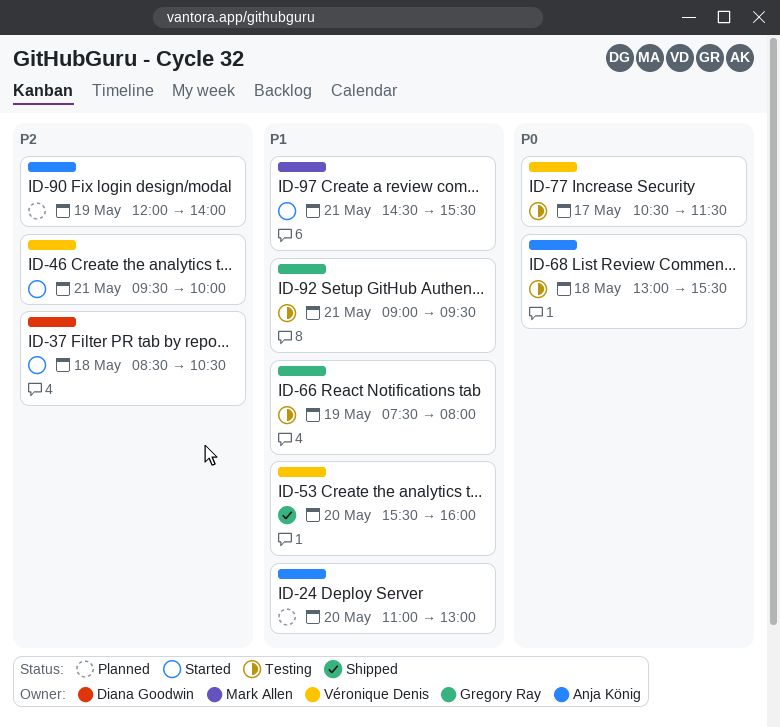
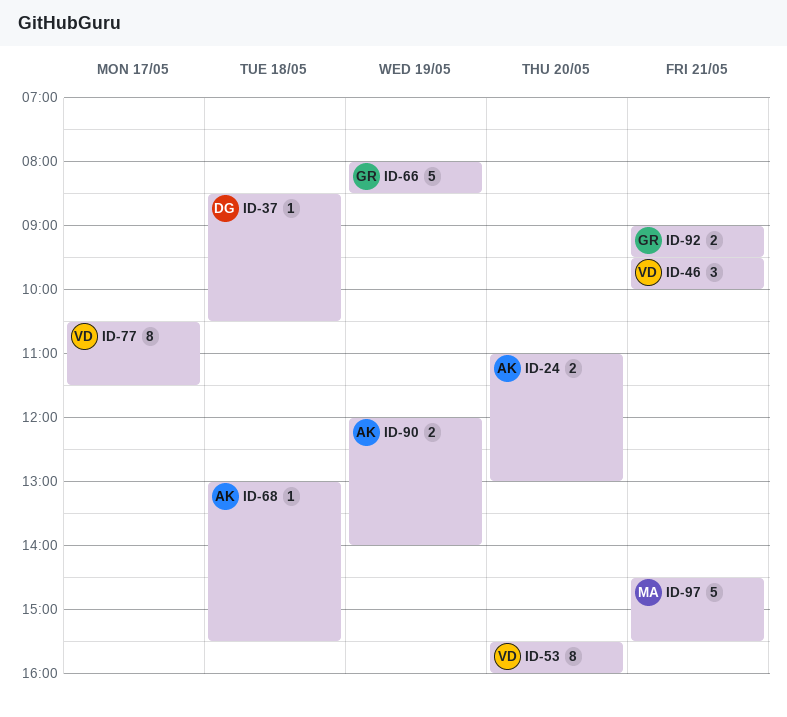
ID-66, begins: 07:30 -> 08:00
ID-66, ends: 08:00 -> 08:30

